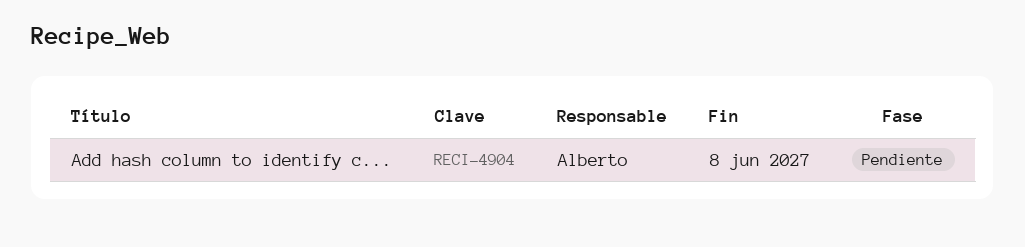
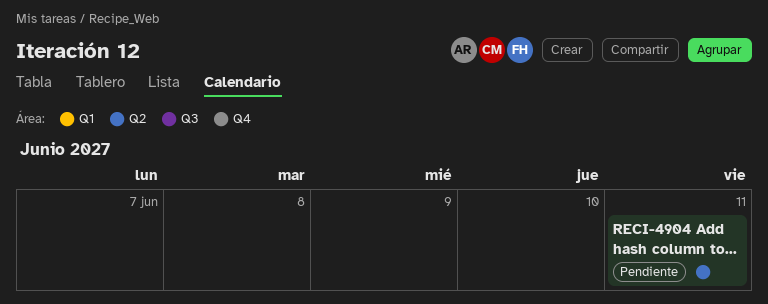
RECI-4904, due: Jun 8 -> Jun 11

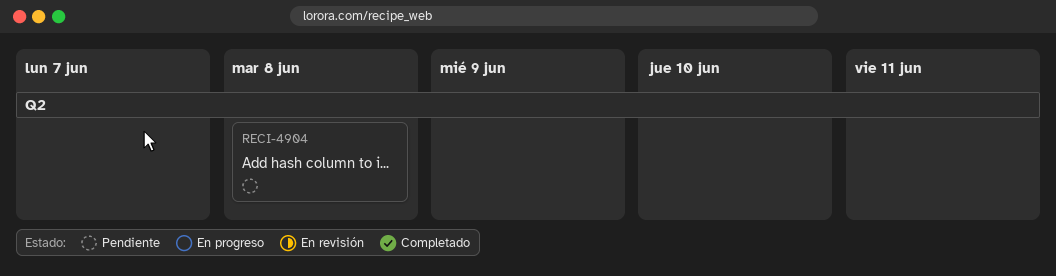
RECI-4904, due: Jun 11 -> Jun 8

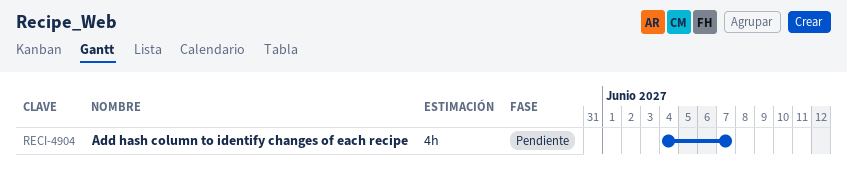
RECI-4904, due: Jun 8 -> Jun 7

